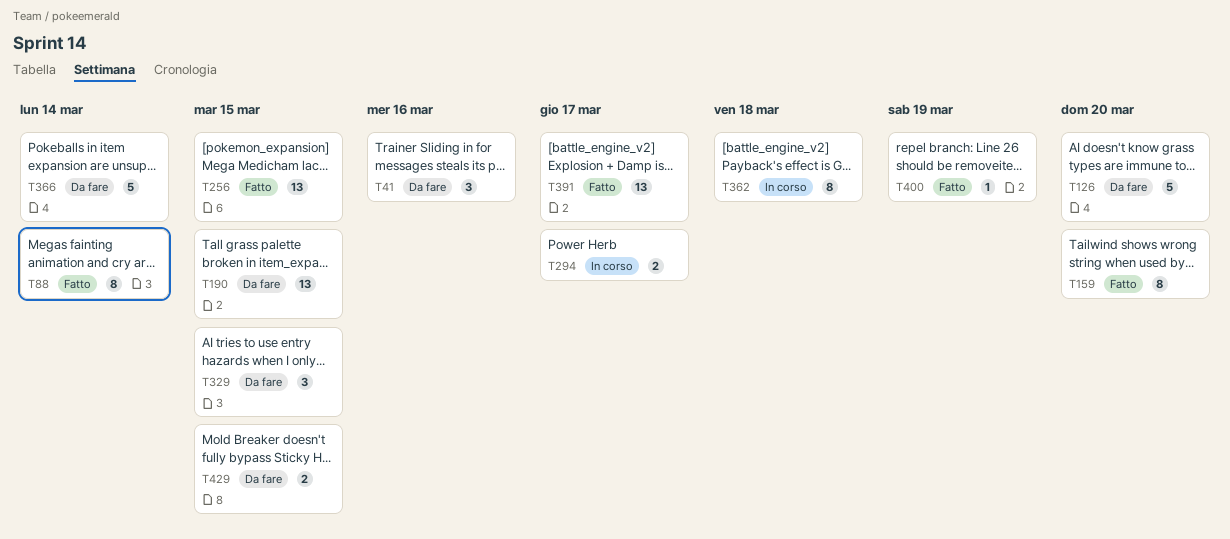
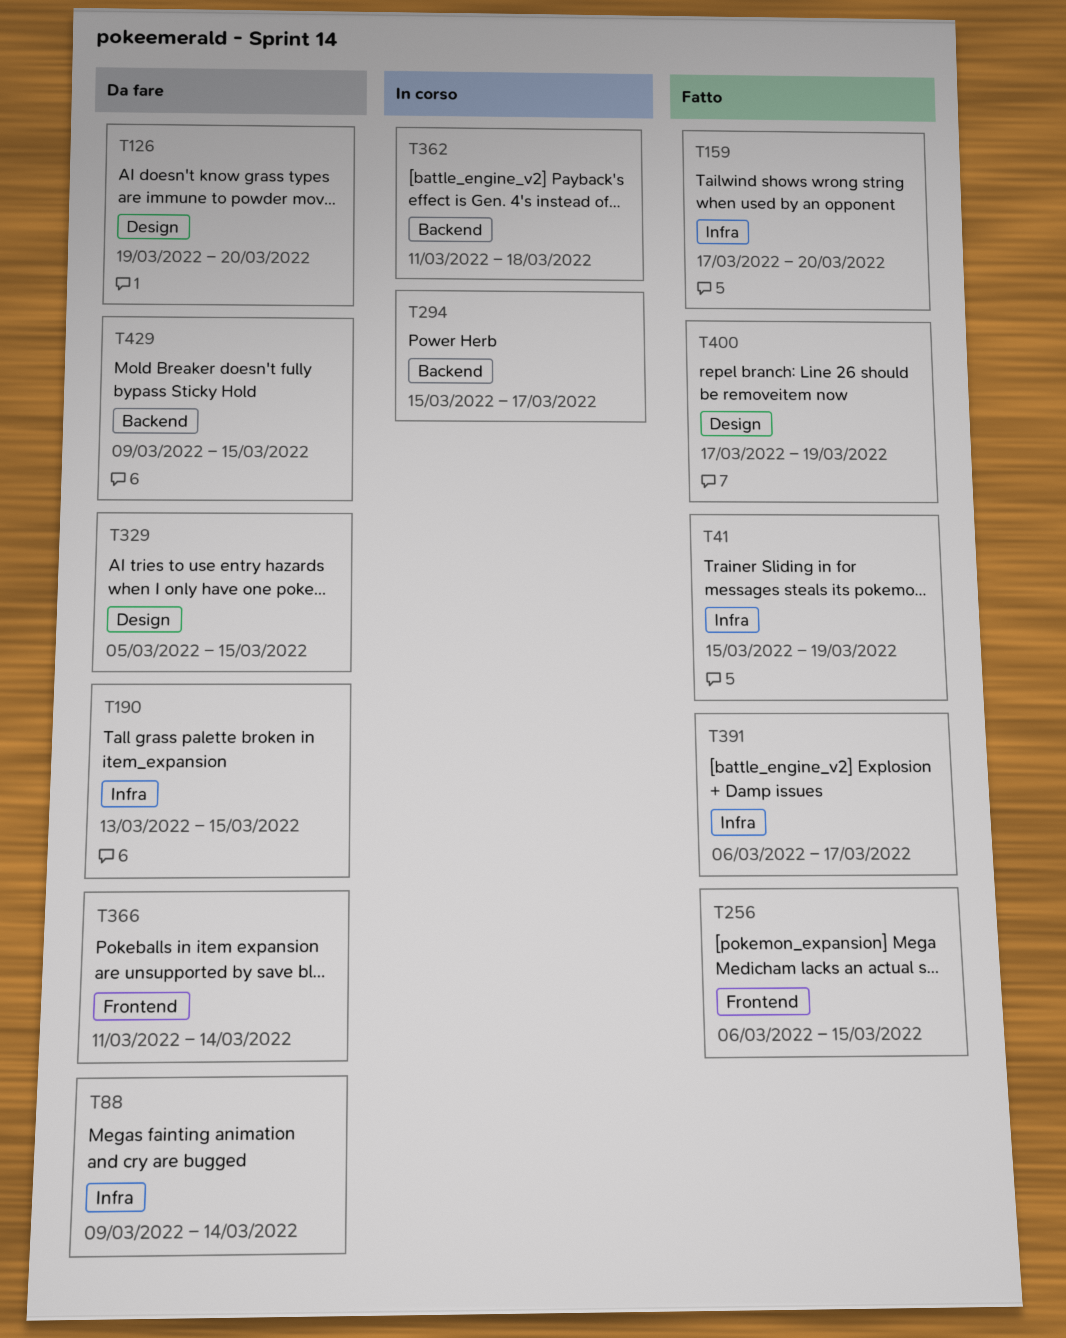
T41, status: Da fare -> Fatto
T41, due: Mar 16 -> Mar 19
T88, status: Fatto -> Da fare

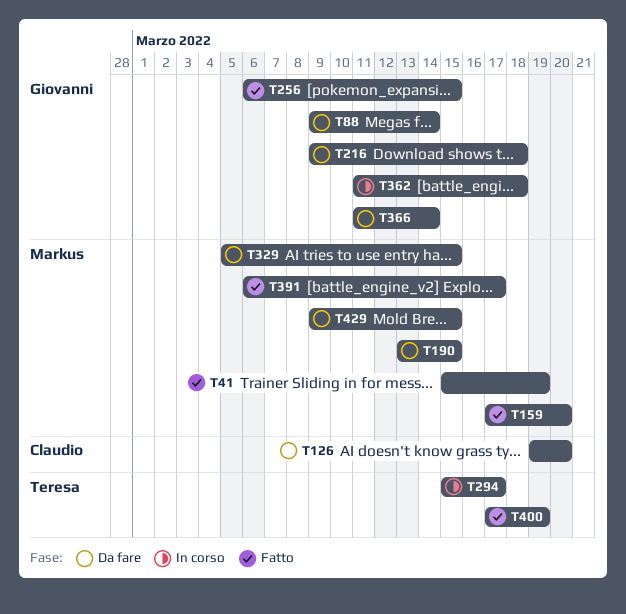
T216: none -> present

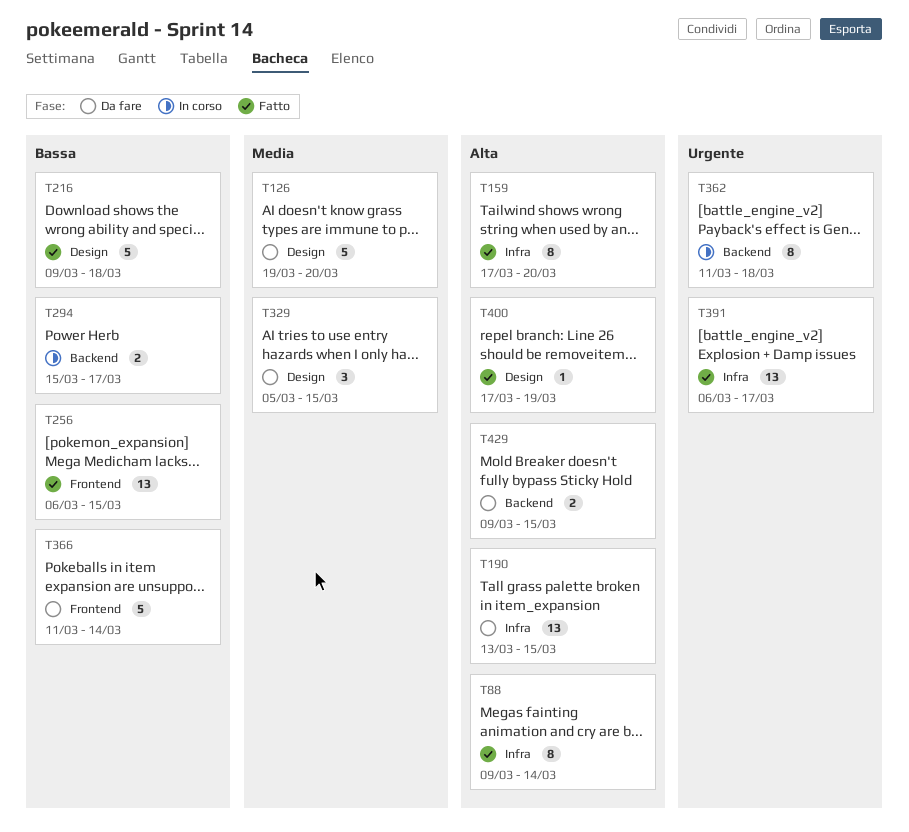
T41: present -> none
T88, status: Da fare -> Fatto
T216, status: Da fare -> Fatto

